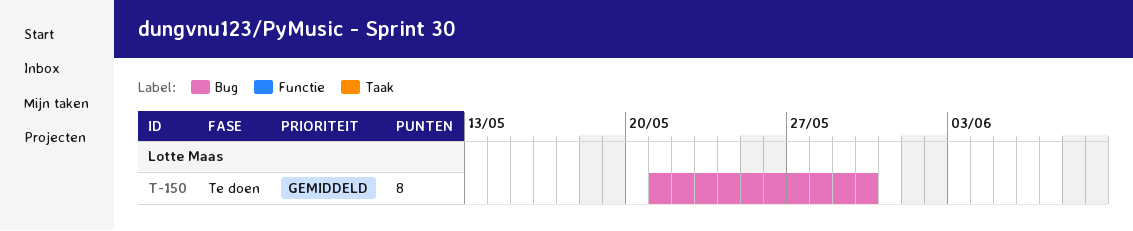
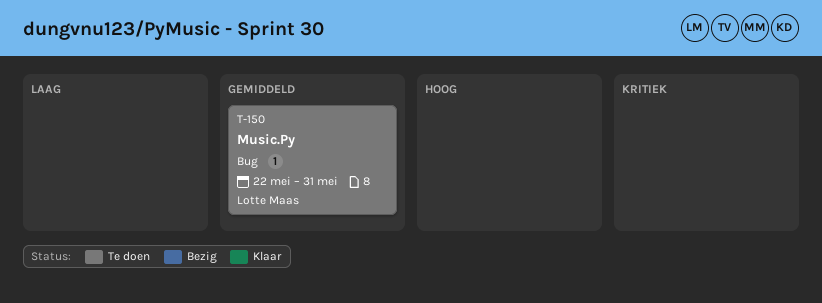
T-150, estimate: 8 -> 1
T-150, start: May 21 -> May 22
T-150, due: May 30 -> May 31

